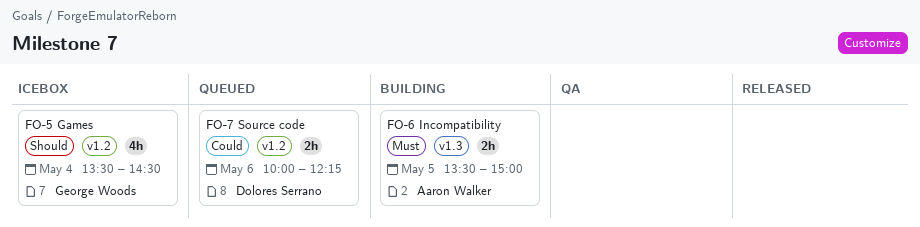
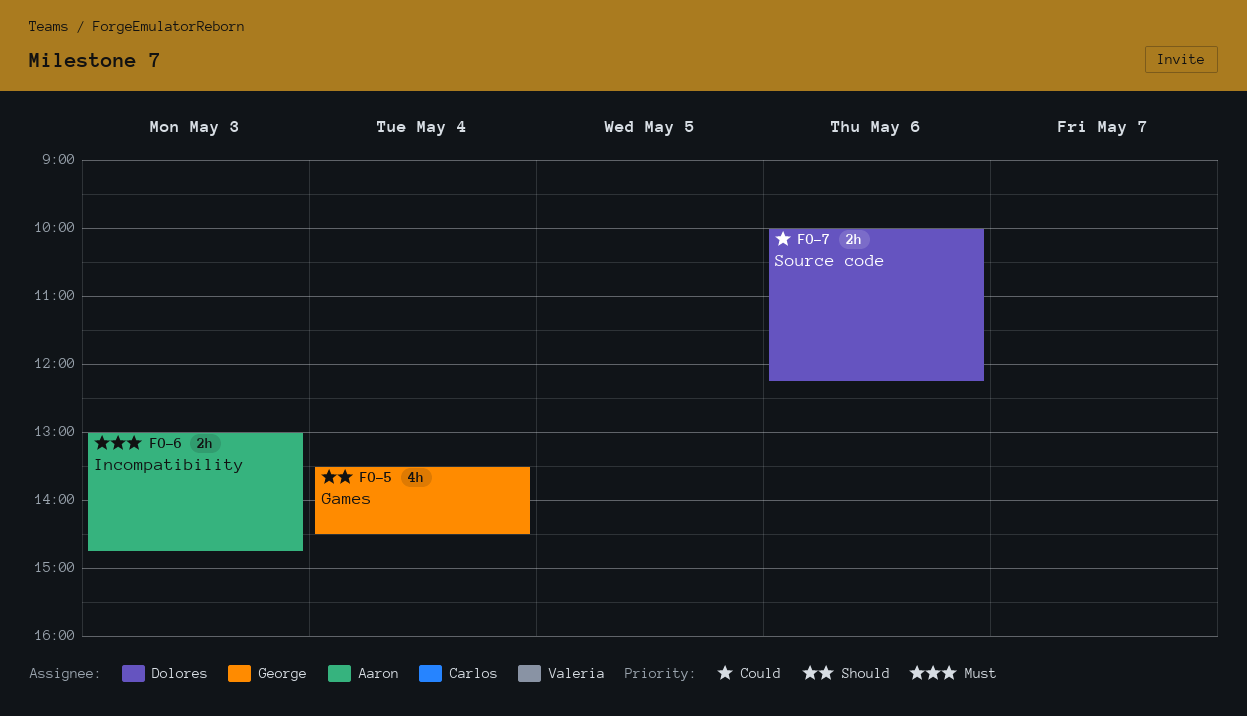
FO-6, day: May 5 -> May 3
FO-6, begins: 13:30 -> 13:00
FO-6, ends: 15:00 -> 14:45

